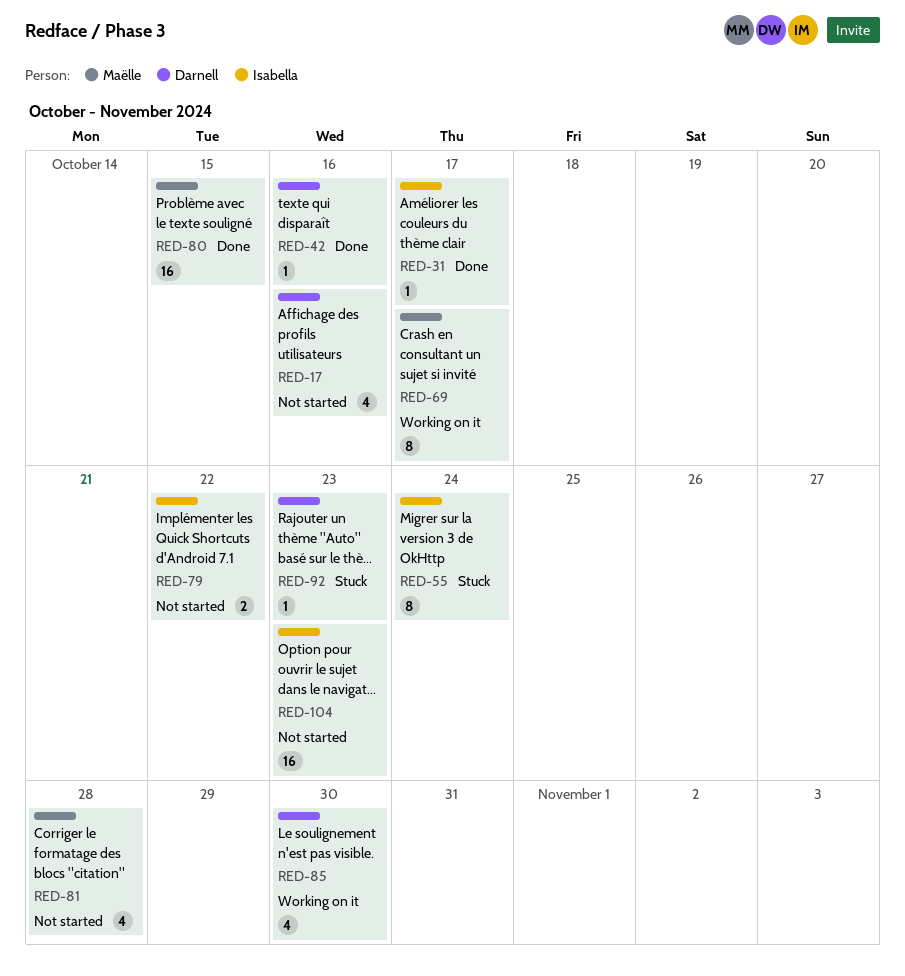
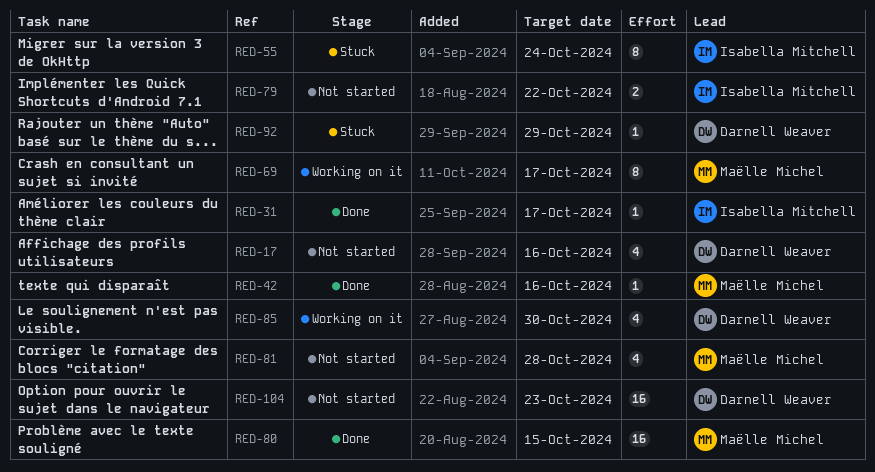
RED-42, owner: Darnell Weaver -> Maëlle Michel
RED-92, due: Oct 23 -> Oct 29
RED-104, owner: Isabella Mitchell -> Darnell Weaver

